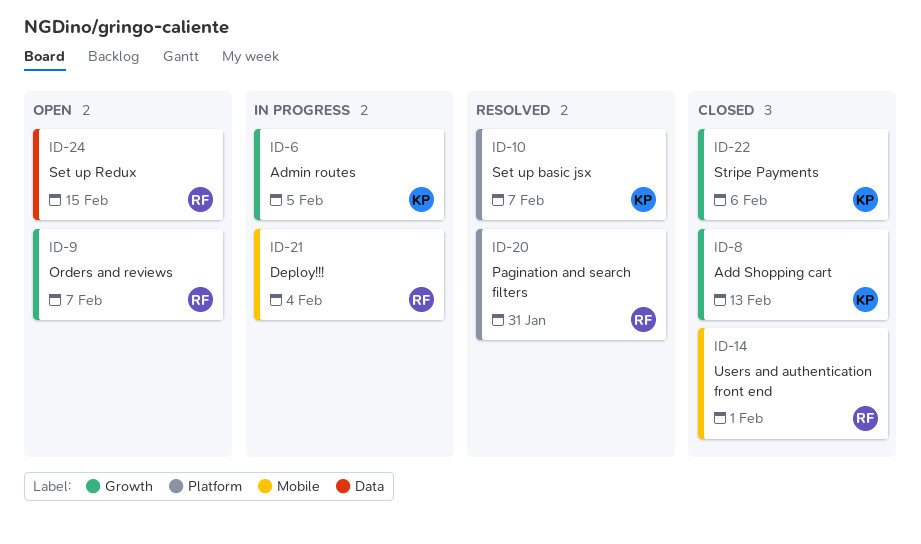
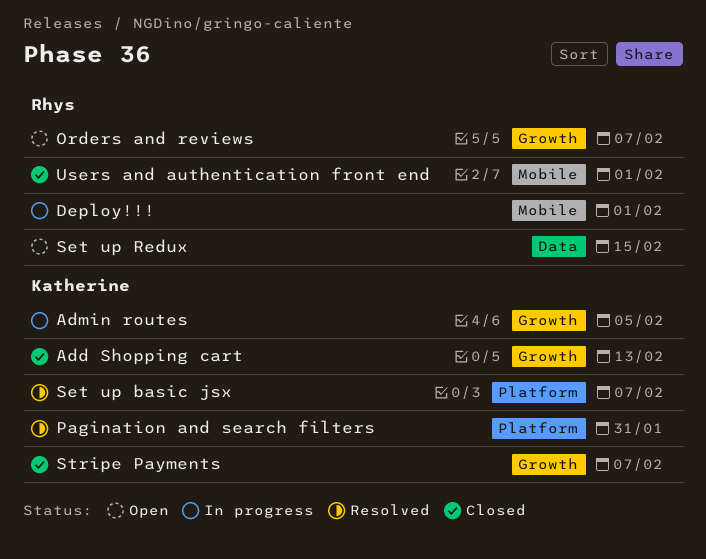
Deploy!!!, due: Feb 4 -> Feb 1
Pagination and search filters, owner: Rhys -> Katherine
Stripe Payments, due: Feb 6 -> Feb 7

